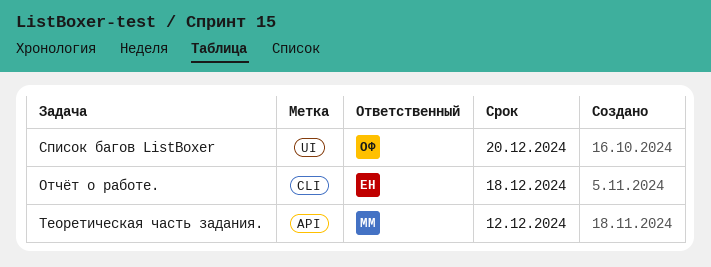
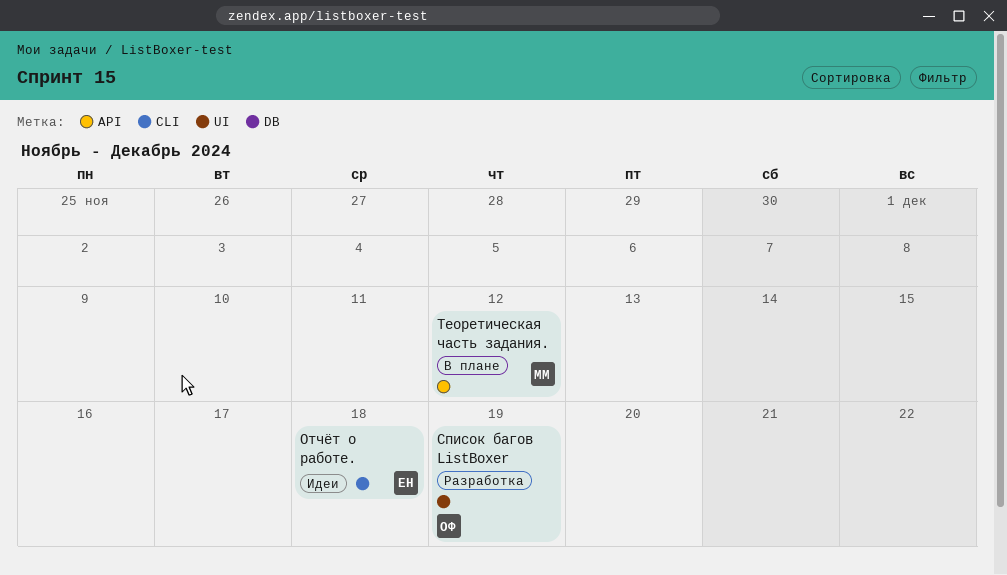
Список багов ListBoxer, due: Dec 20 -> Dec 19

